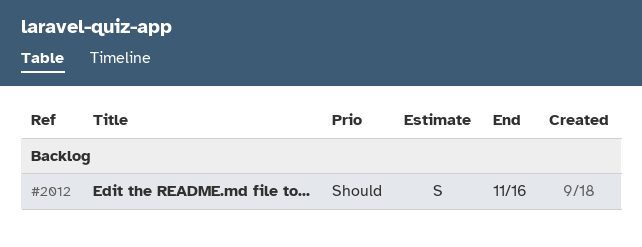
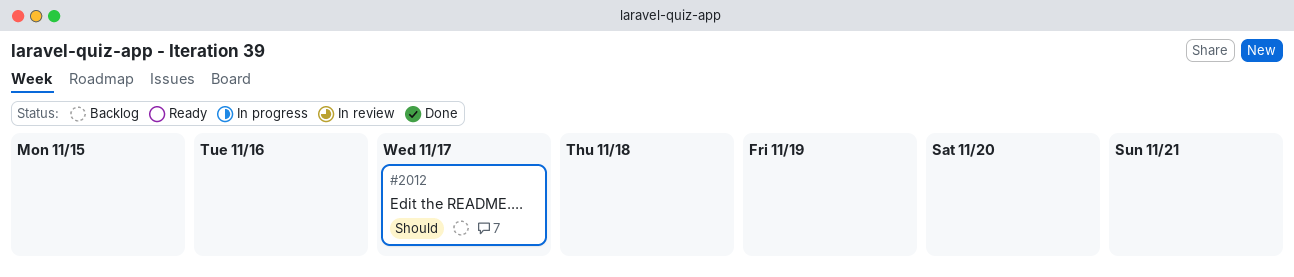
#2012, due: Nov 16 -> Nov 17

